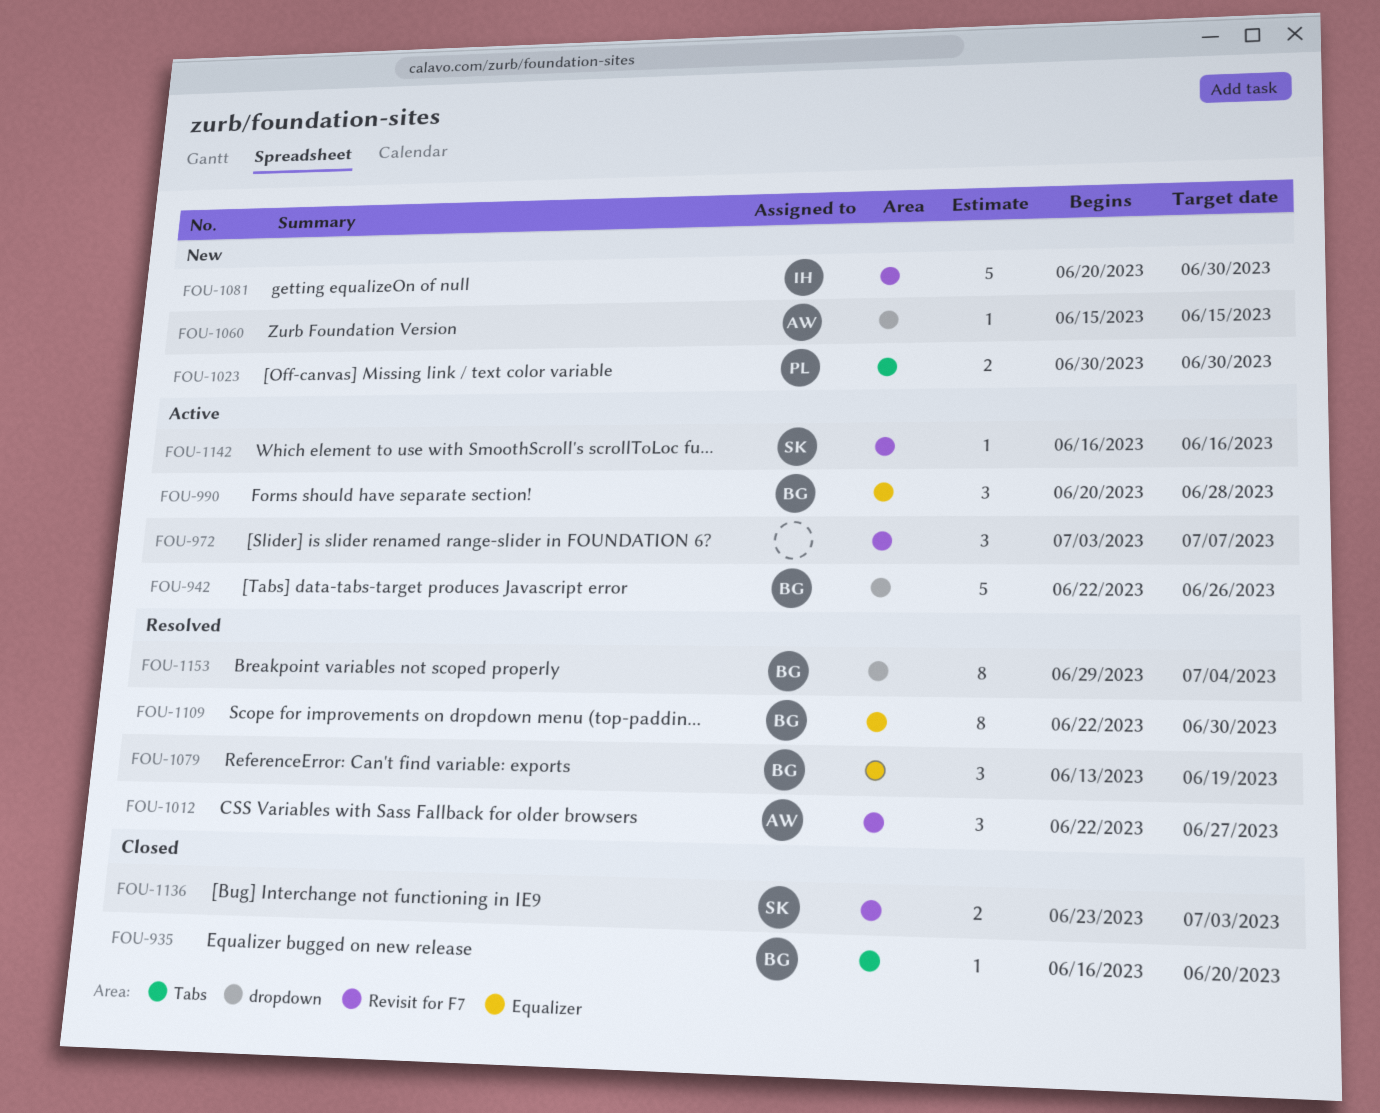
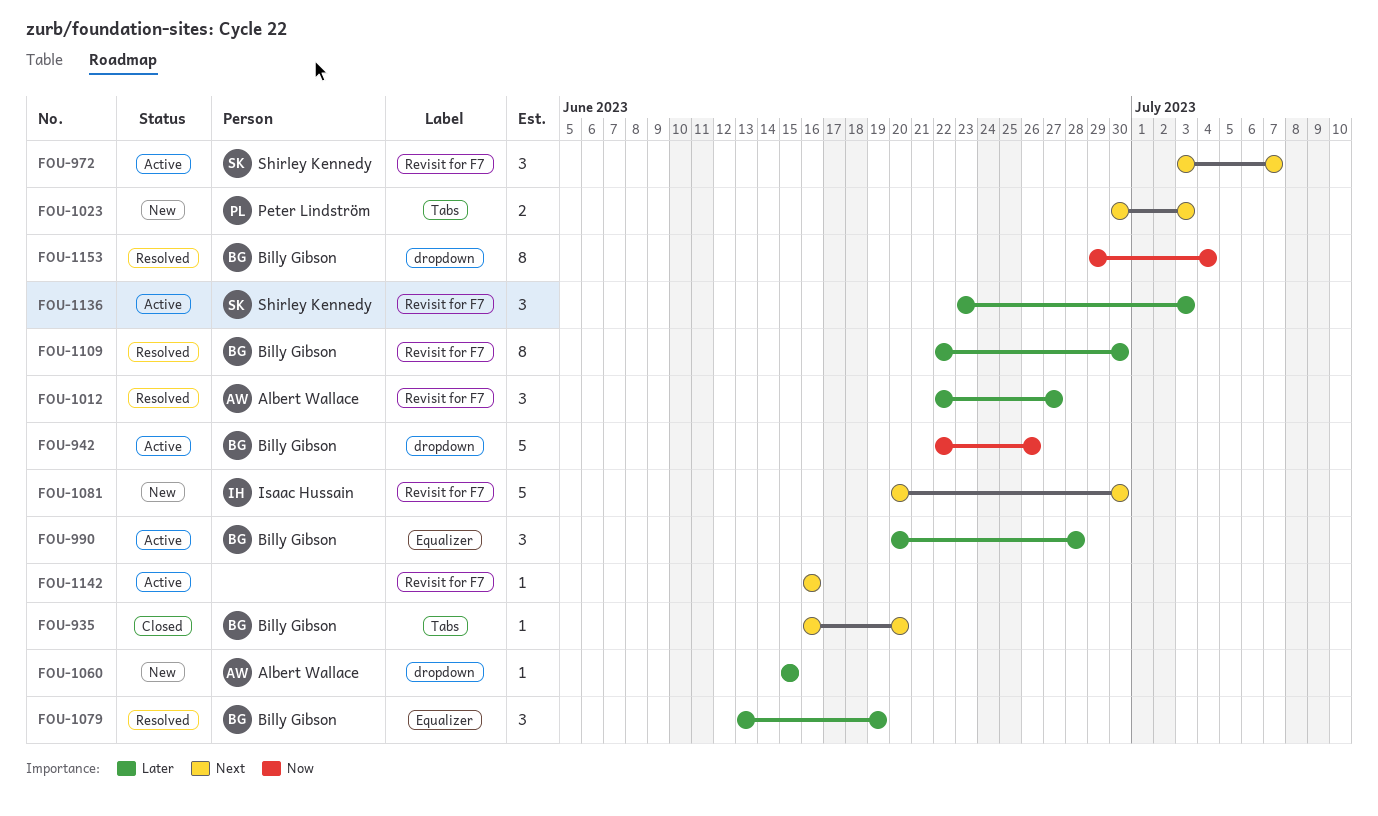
FOU-972, owner: none -> Shirley Kennedy
FOU-1023, due: Jun 30 -> Jul 3
FOU-1109, label: Equalizer -> Revisit for F7
FOU-1136, status: Closed -> Active
FOU-1136, estimate: 2 -> 3
FOU-1142, owner: Shirley Kennedy -> none

